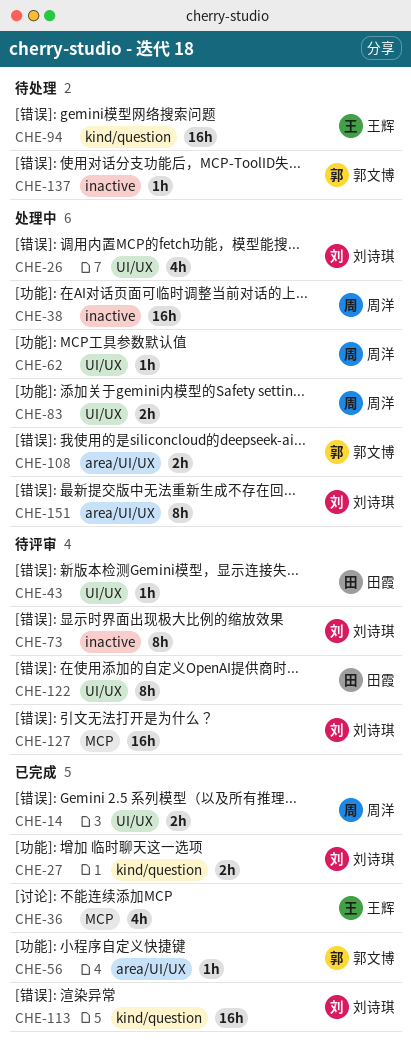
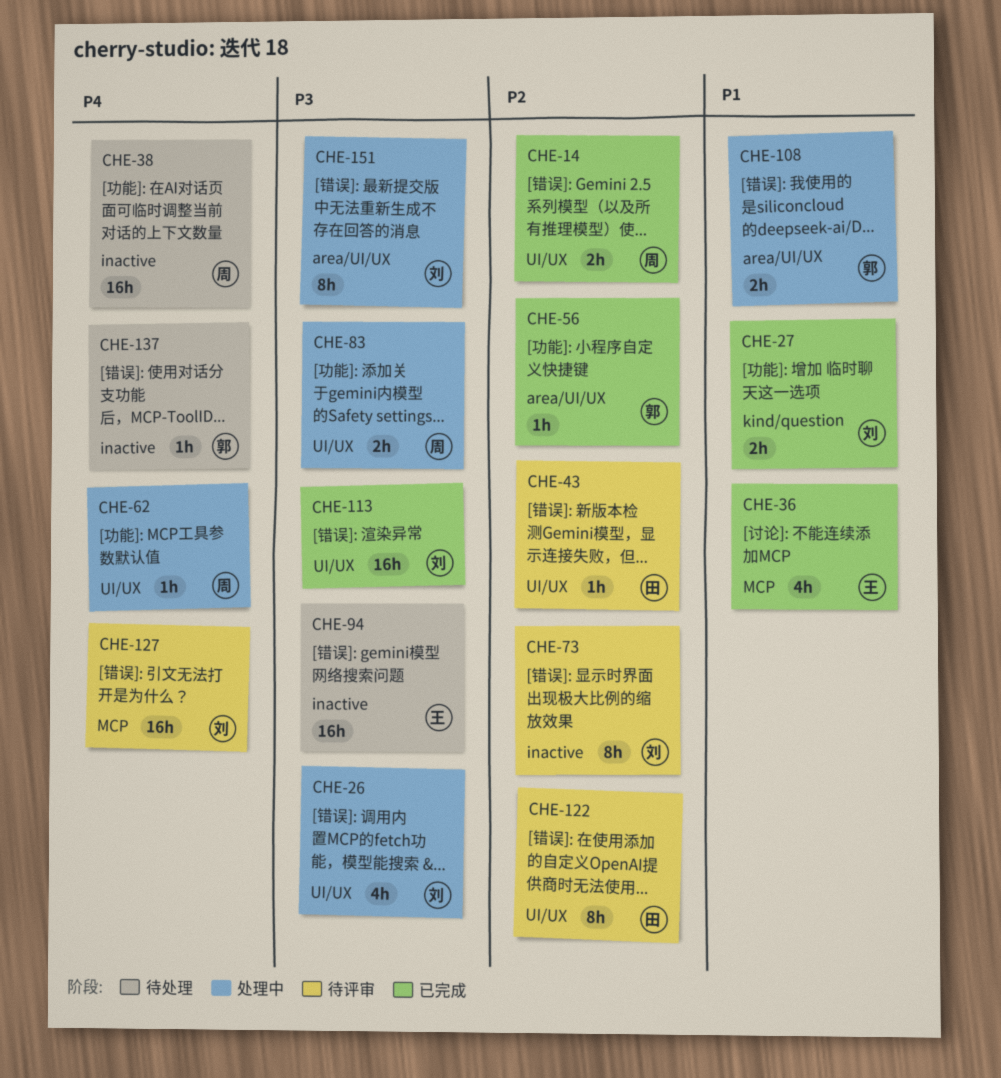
CHE-38, status: 处理中 -> 待处理
CHE-94, label: kind/question -> inactive
CHE-113, label: kind/question -> UI/UX

